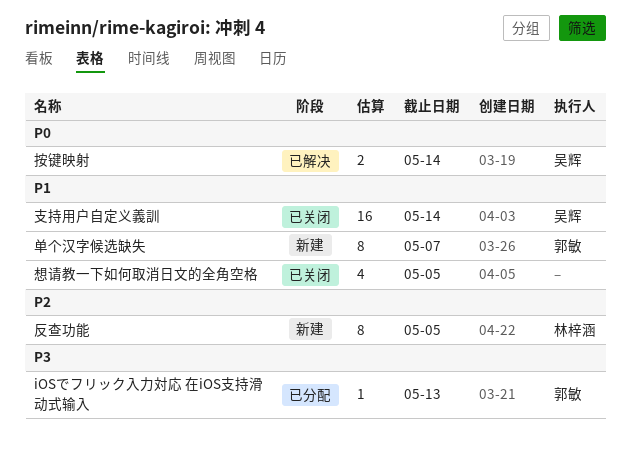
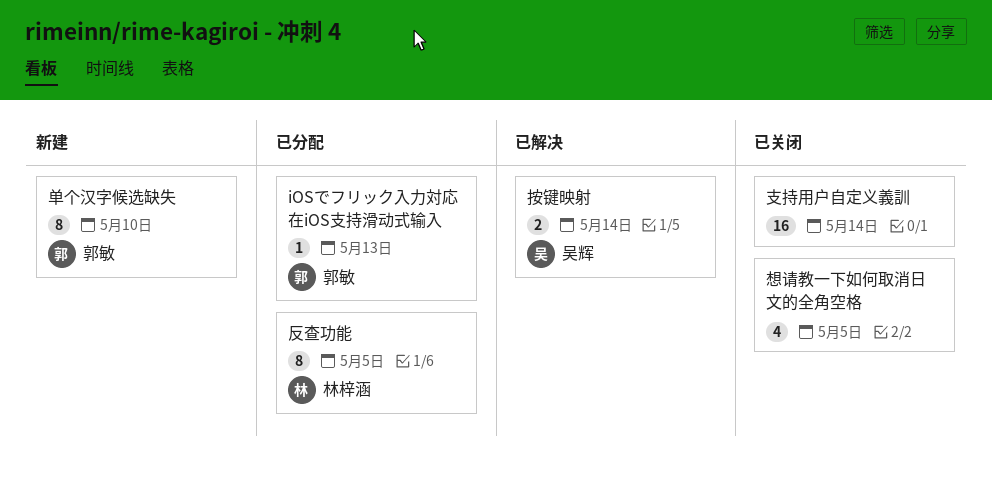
单个汉字候选缺失, due: May 7 -> May 10
反查功能, status: 新建 -> 已分配
支持用户自定义義訓, owner: 吴辉 -> none

